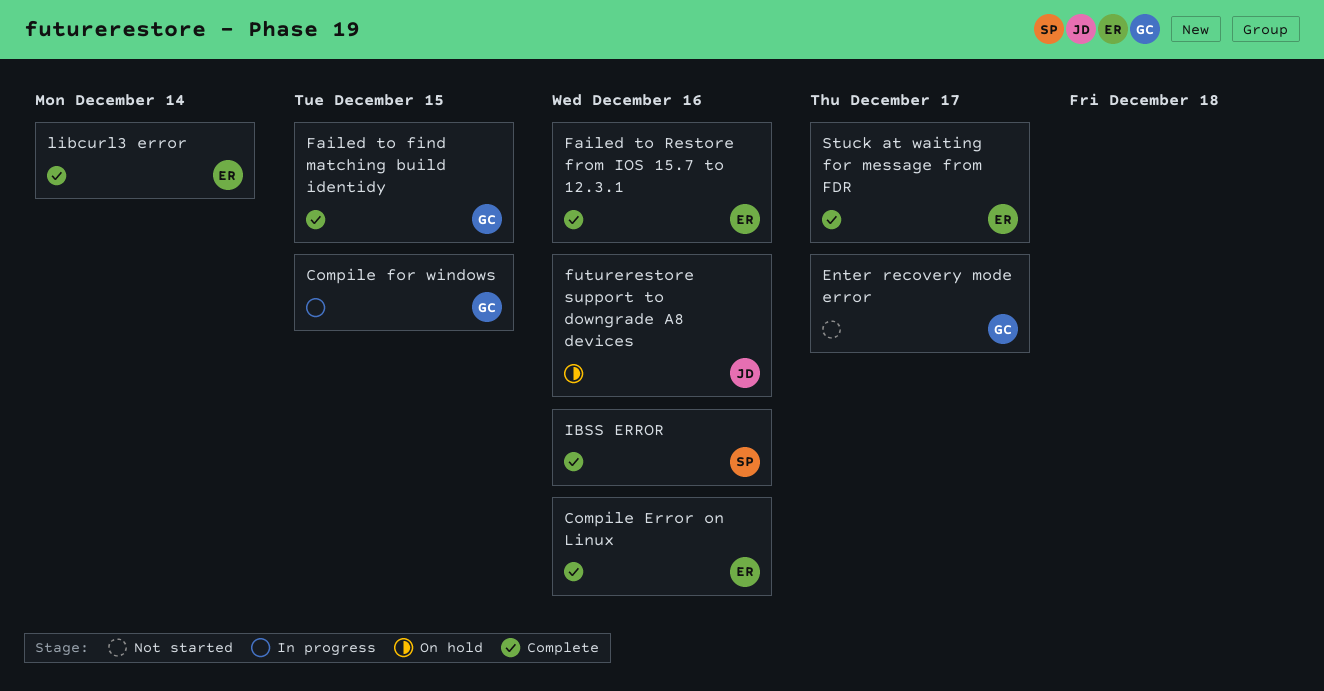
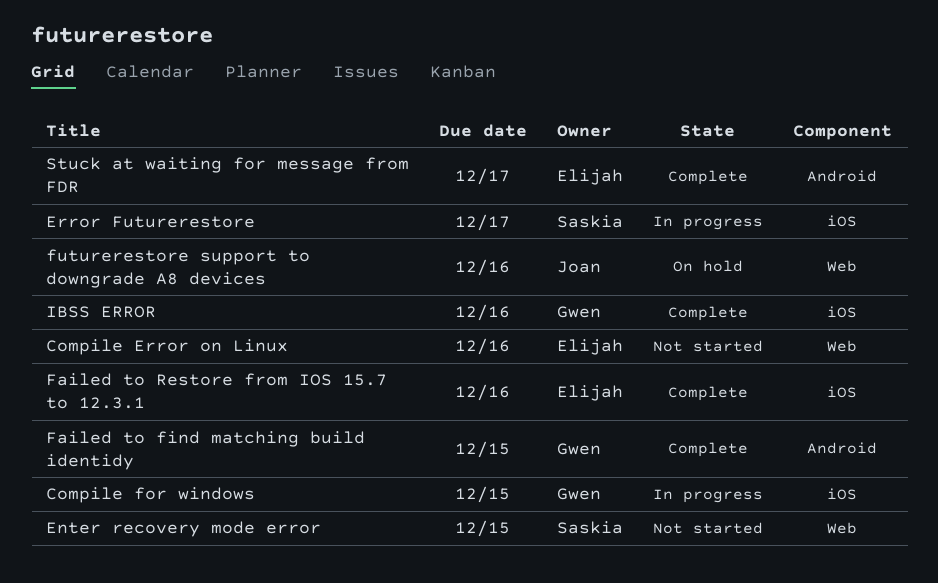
Compile Error on Linux, status: Complete -> Not started
Enter recovery mode error, owner: Gwen -> Saskia
Enter recovery mode error, due: Dec 17 -> Dec 15
Error Futurerestore: none -> present
IBSS ERROR, owner: Saskia -> Gwen
libcurl3 error: present -> none

